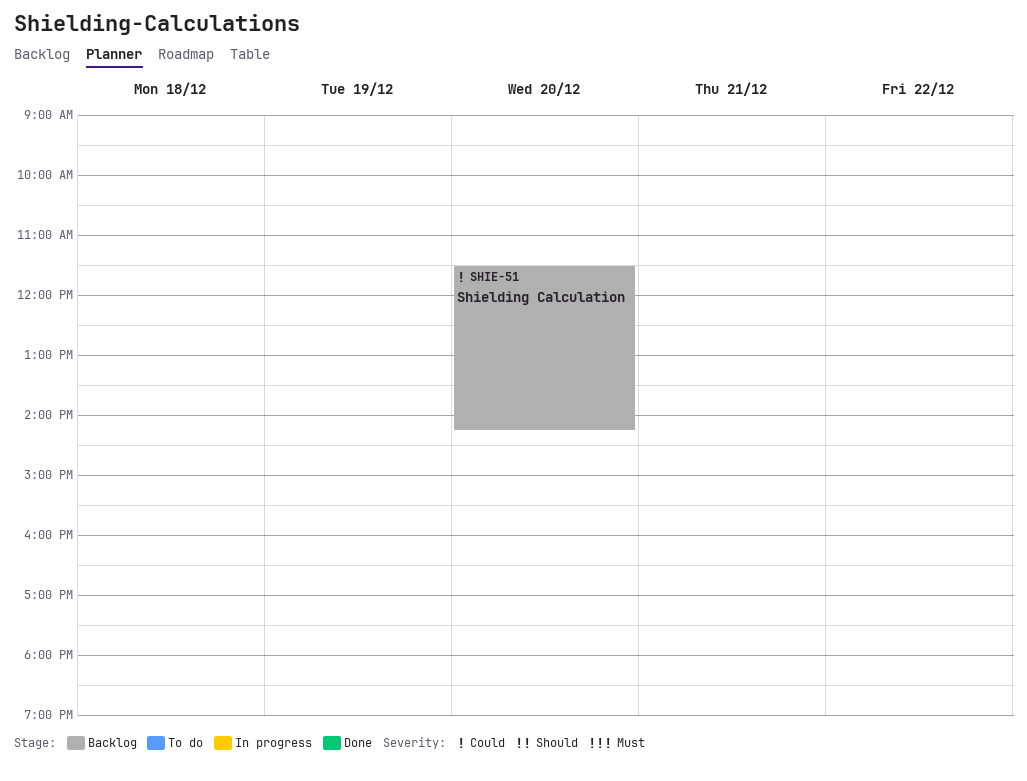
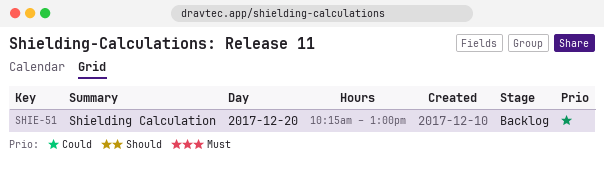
SHIE-51, begins: 11:30 -> 10:15
SHIE-51, ends: 14:15 -> 13:00

